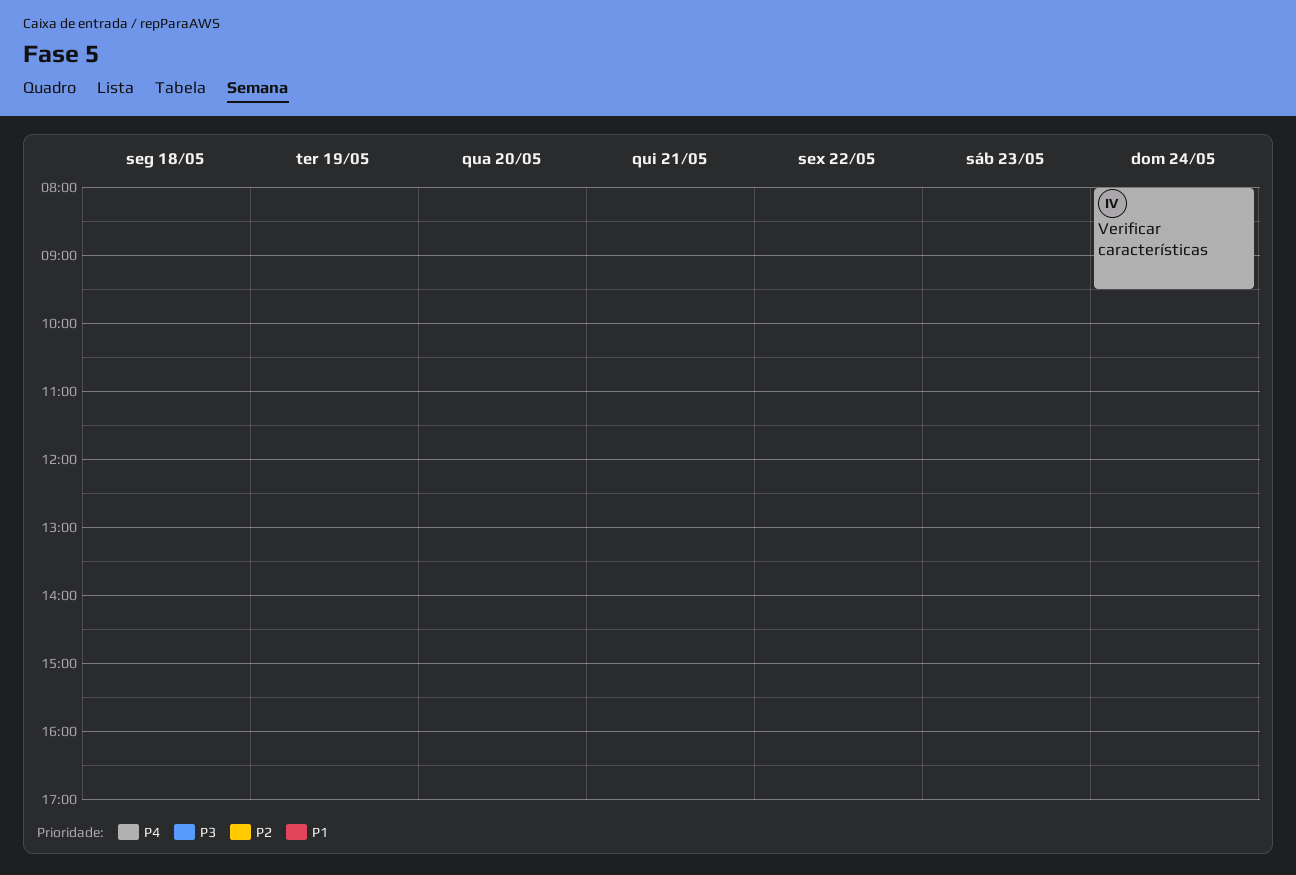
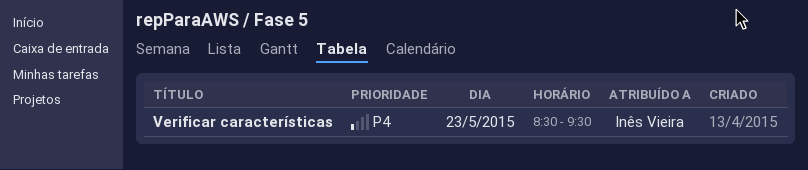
Verificar características, day: May 24 -> May 23
Verificar características, begins: 08:00 -> 08:30

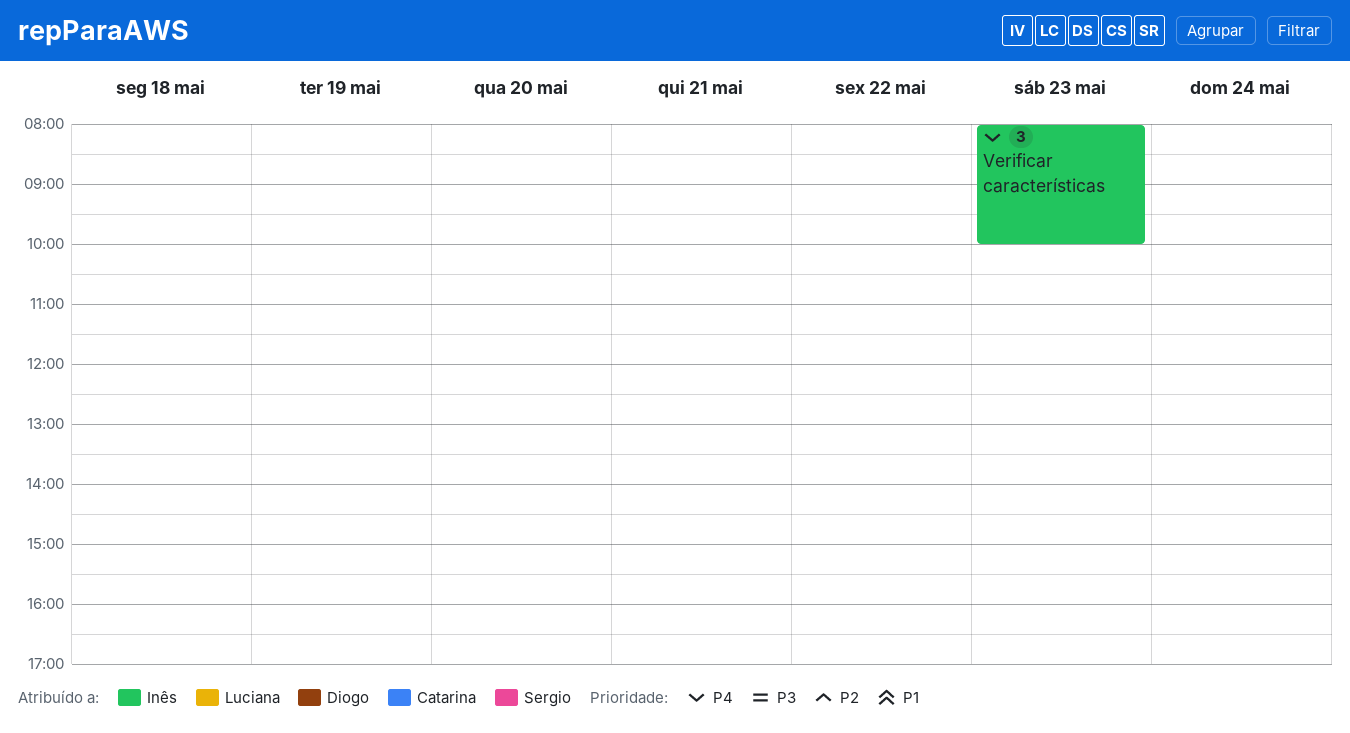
Verificar características, begins: 08:30 -> 08:00
Verificar características, ends: 09:30 -> 10:00

